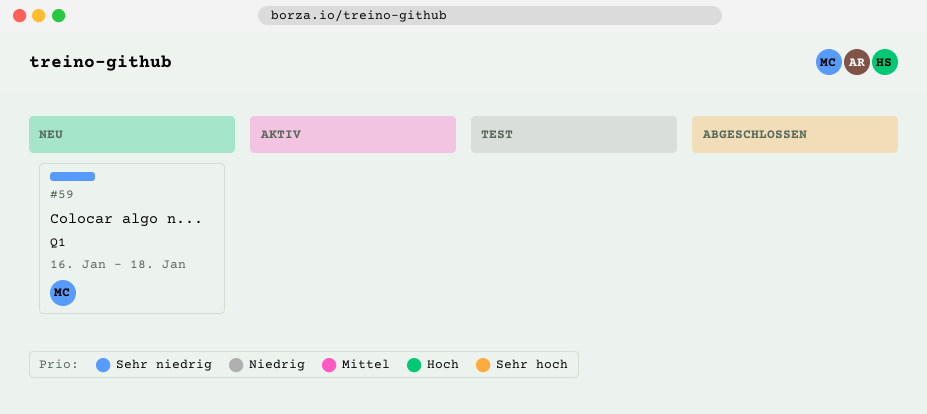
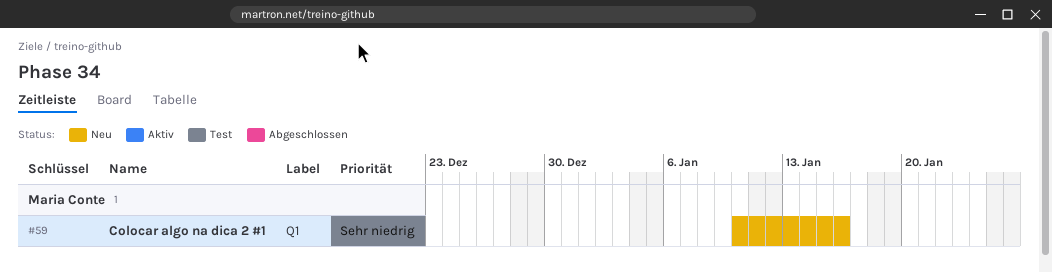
#59, start: Jan 16 -> Jan 10
#59, due: Jan 18 -> Jan 16

